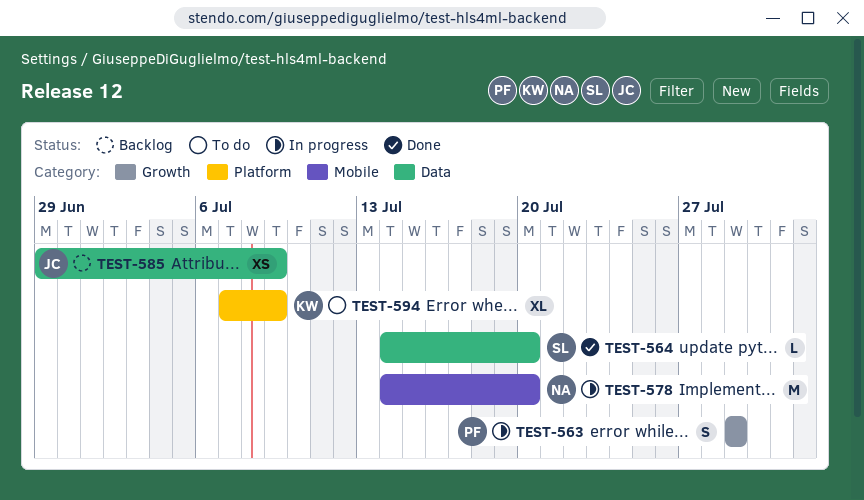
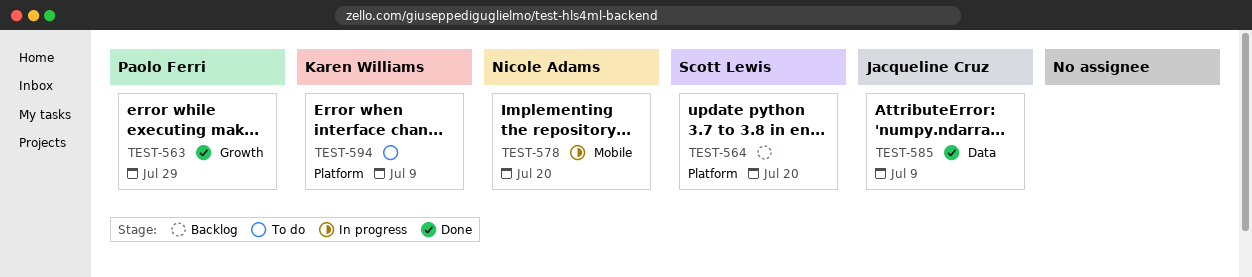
TEST-563, status: In progress -> Done
TEST-564, status: Done -> Backlog
TEST-564, label: Data -> Platform
TEST-585, status: Backlog -> Done

